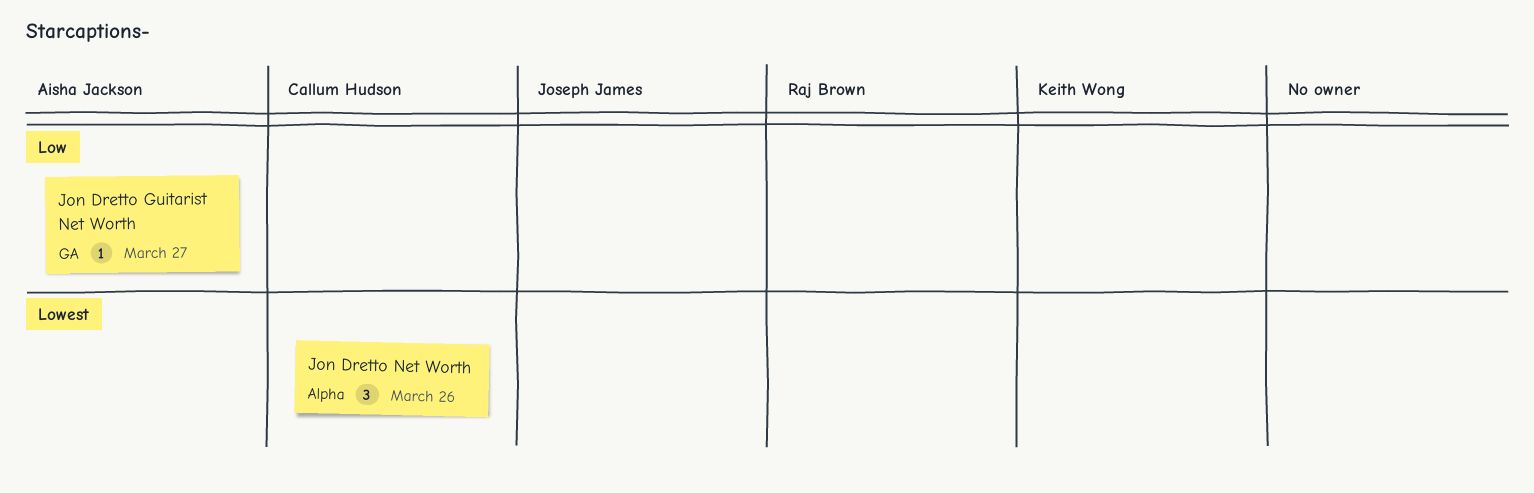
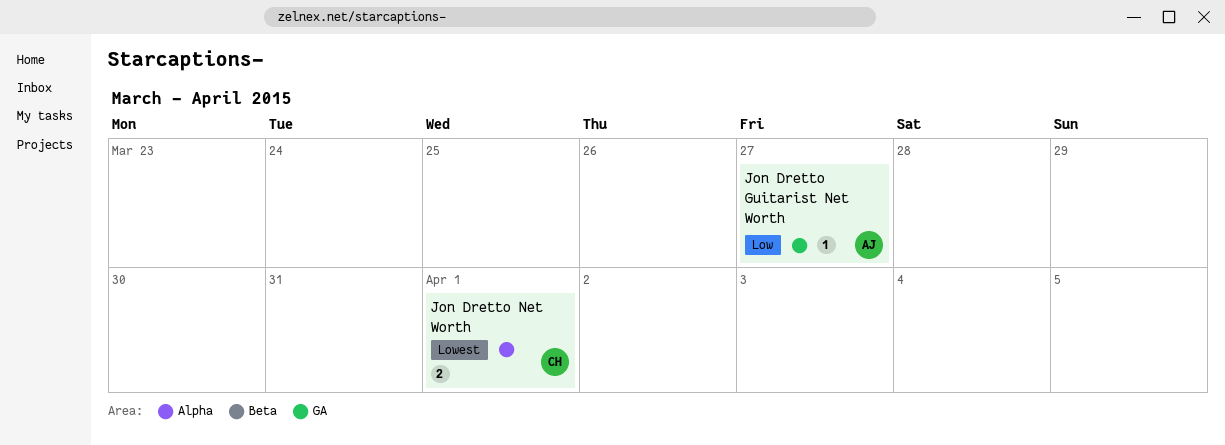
Jon Dretto Net Worth, estimate: 3 -> 2
Jon Dretto Net Worth, due: Mar 26 -> Apr 1

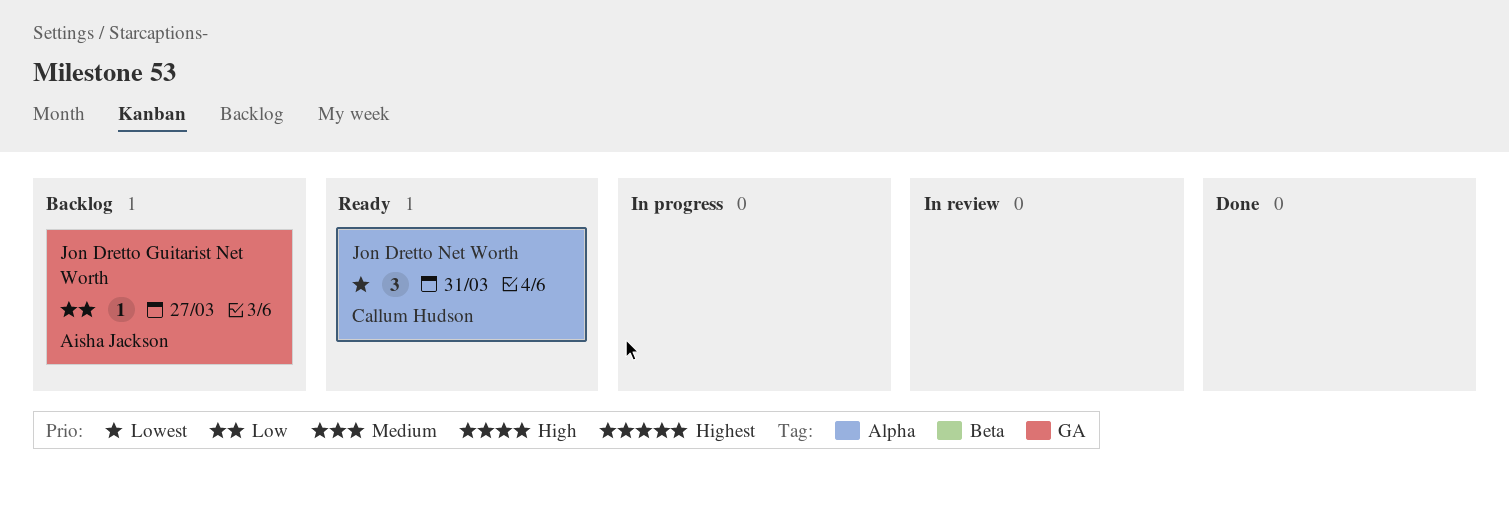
Jon Dretto Net Worth, estimate: 2 -> 3
Jon Dretto Net Worth, due: Apr 1 -> Mar 31

